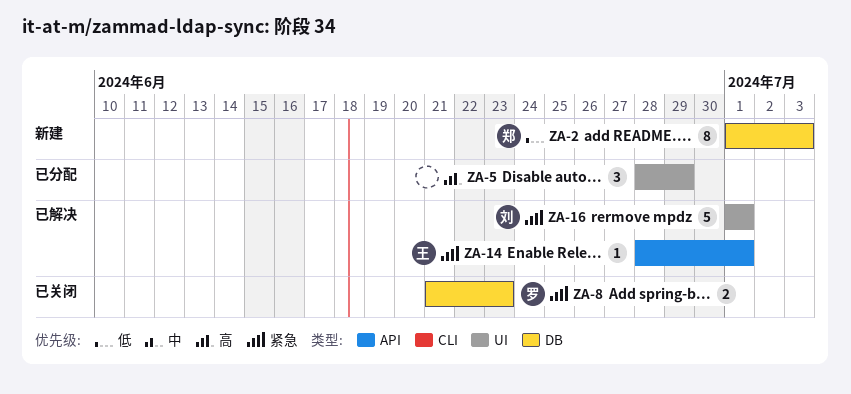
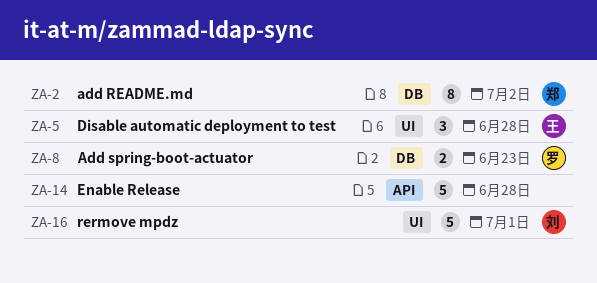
ZA-2, due: Jul 3 -> Jul 2
ZA-5, owner: none -> 王
ZA-5, due: Jun 29 -> Jun 28
ZA-14, owner: 王 -> none
ZA-14, estimate: 1 -> 5
ZA-14, due: Jul 1 -> Jun 28

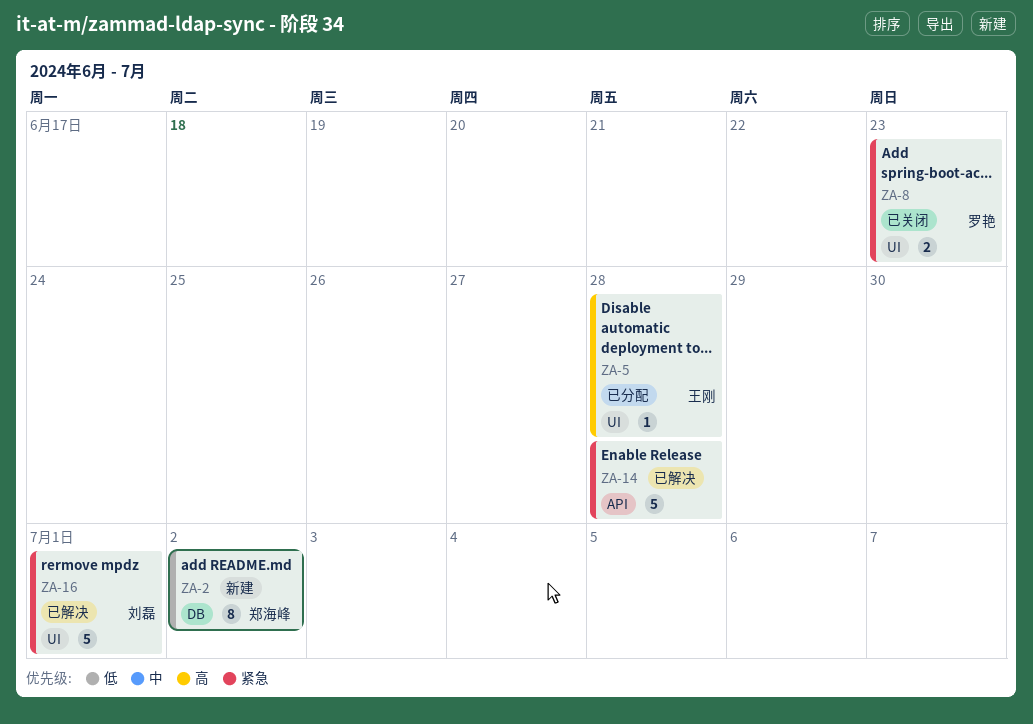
ZA-5, estimate: 3 -> 1
ZA-8, label: DB -> UI

